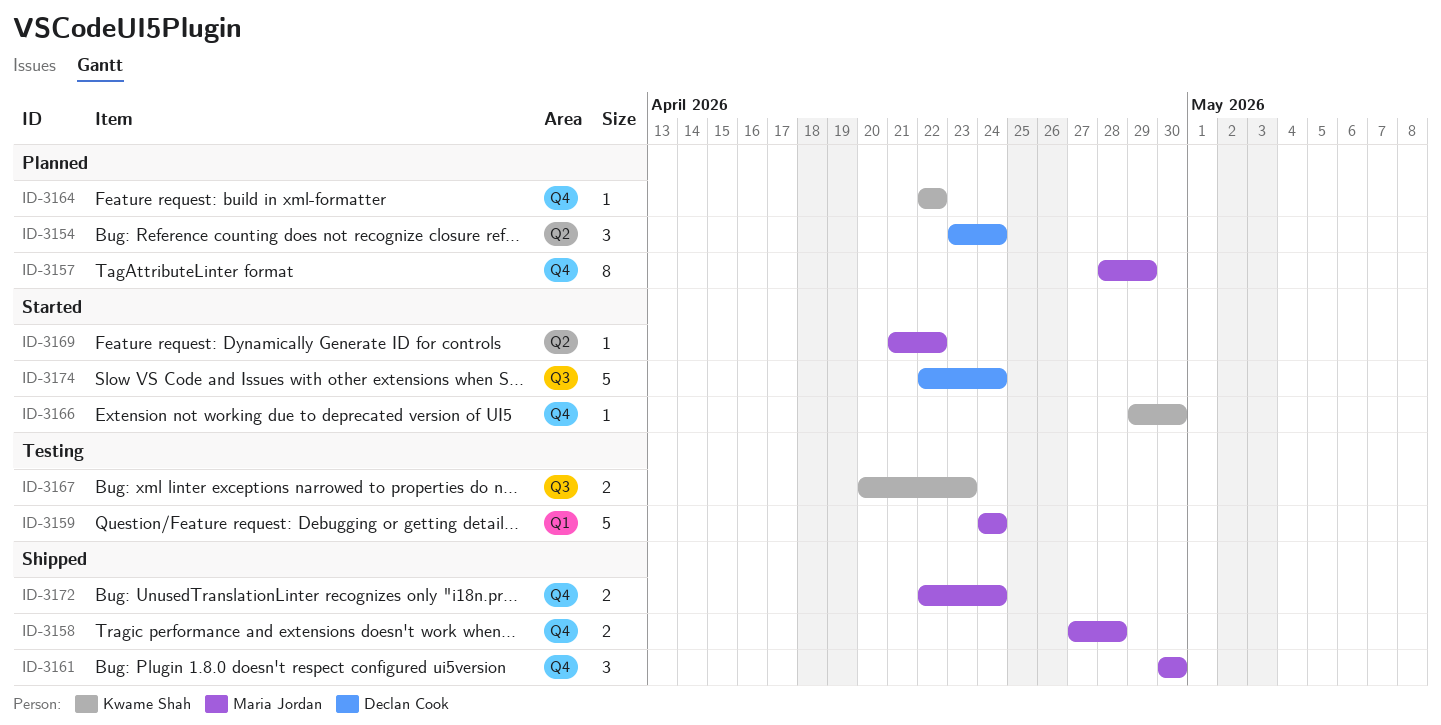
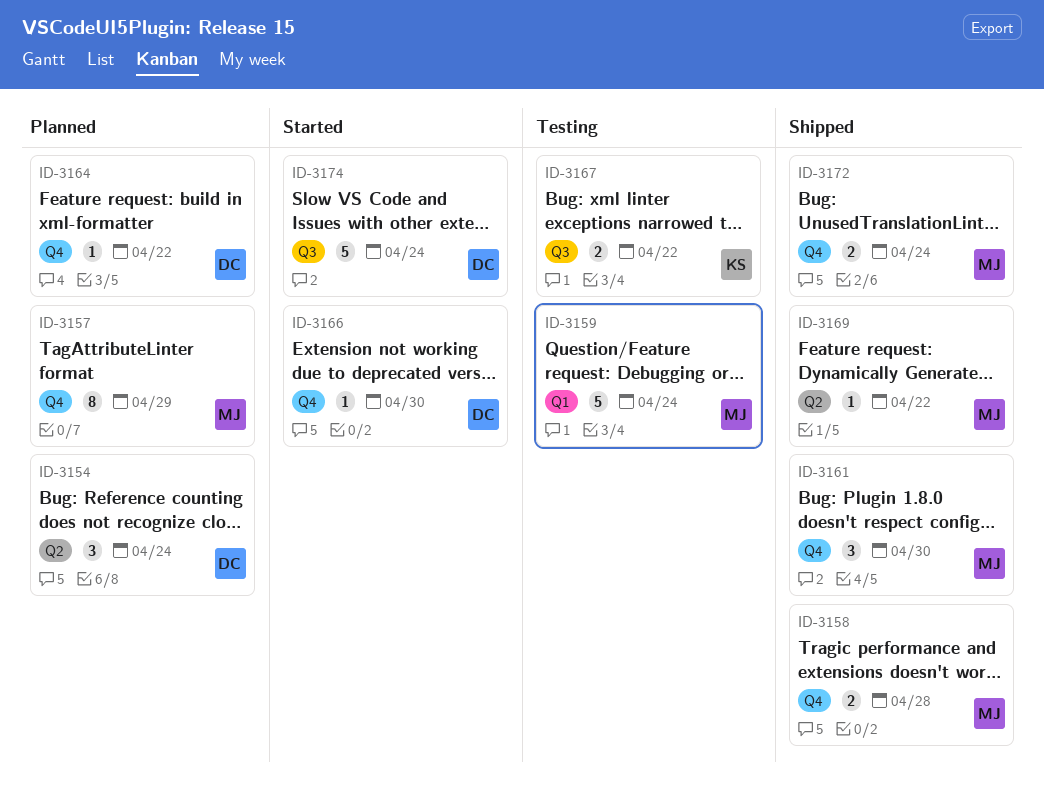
ID-3164, owner: Kwame Shah -> Declan Cook
ID-3166, owner: Kwame Shah -> Declan Cook
ID-3167, due: Apr 23 -> Apr 22
ID-3169, status: Started -> Shipped

